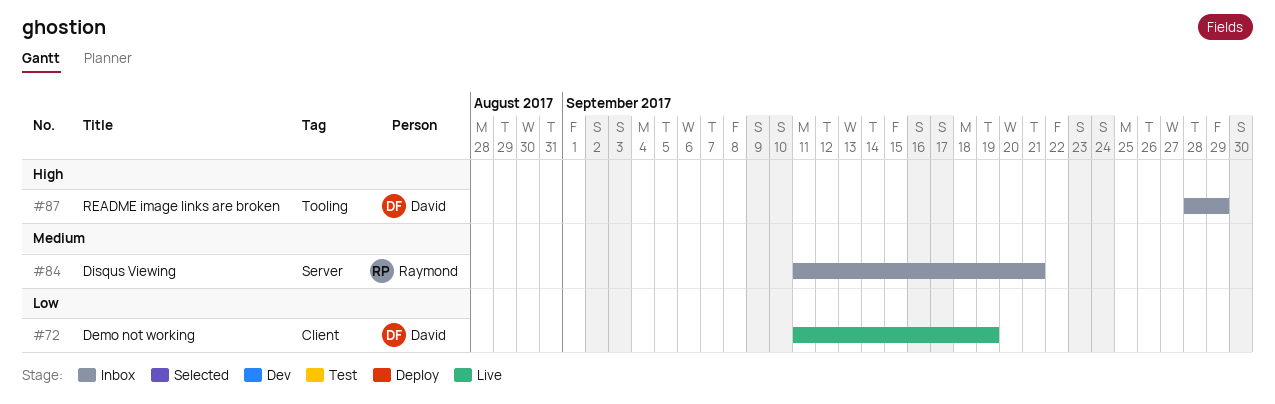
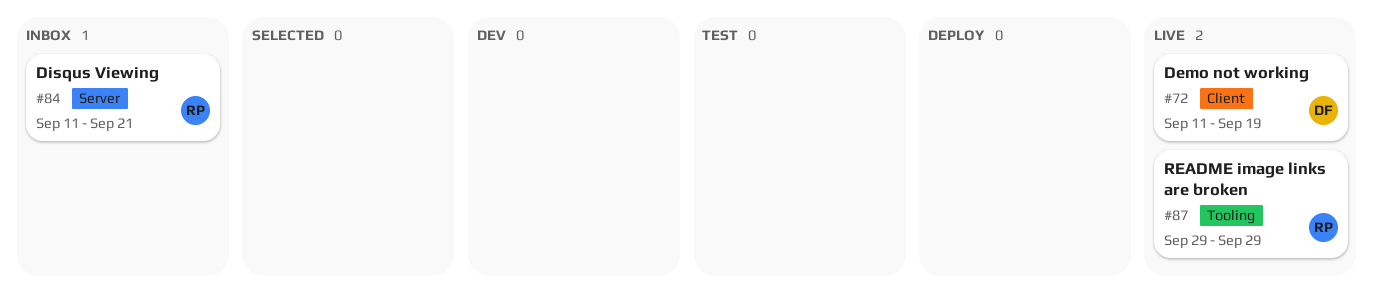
#87, status: Inbox -> Live
#87, owner: David -> Raymond
#87, start: Sep 28 -> Sep 29

